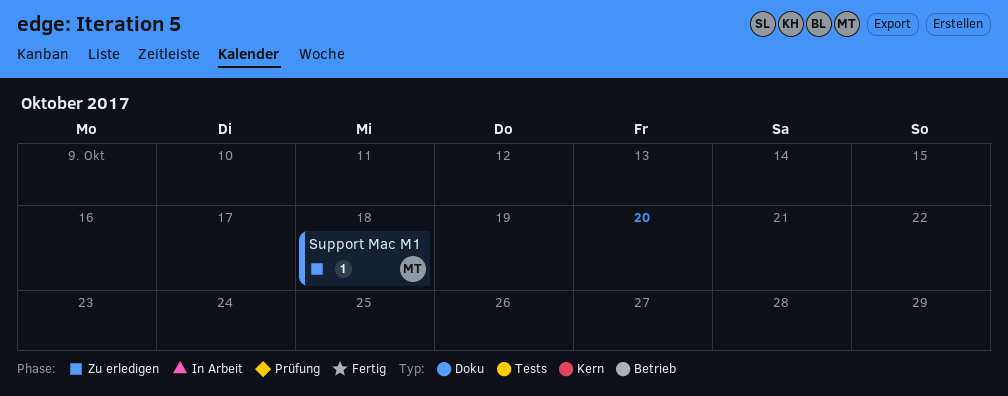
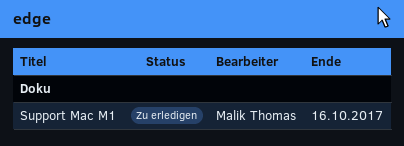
Support Mac M1, due: Oct 18 -> Oct 16

